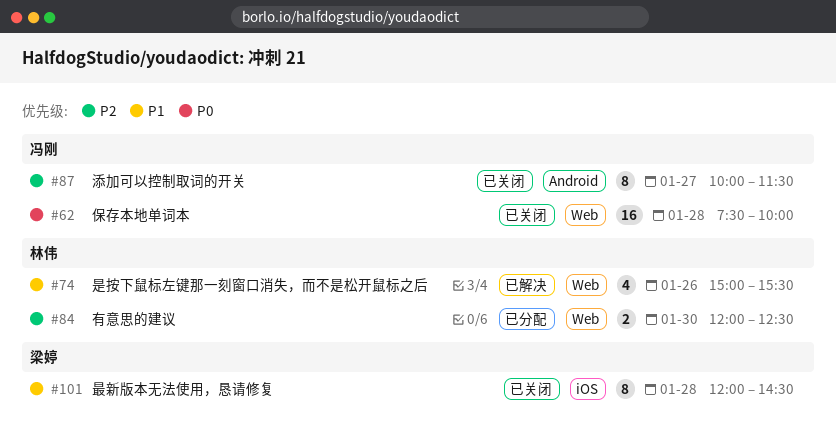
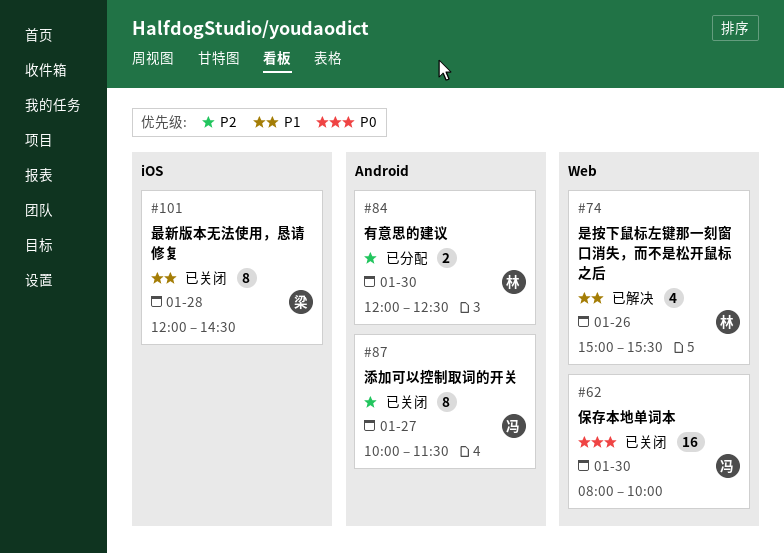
#62, day: Jan 28 -> Jan 30
#62, begins: 07:30 -> 08:00
#84, label: Web -> Android

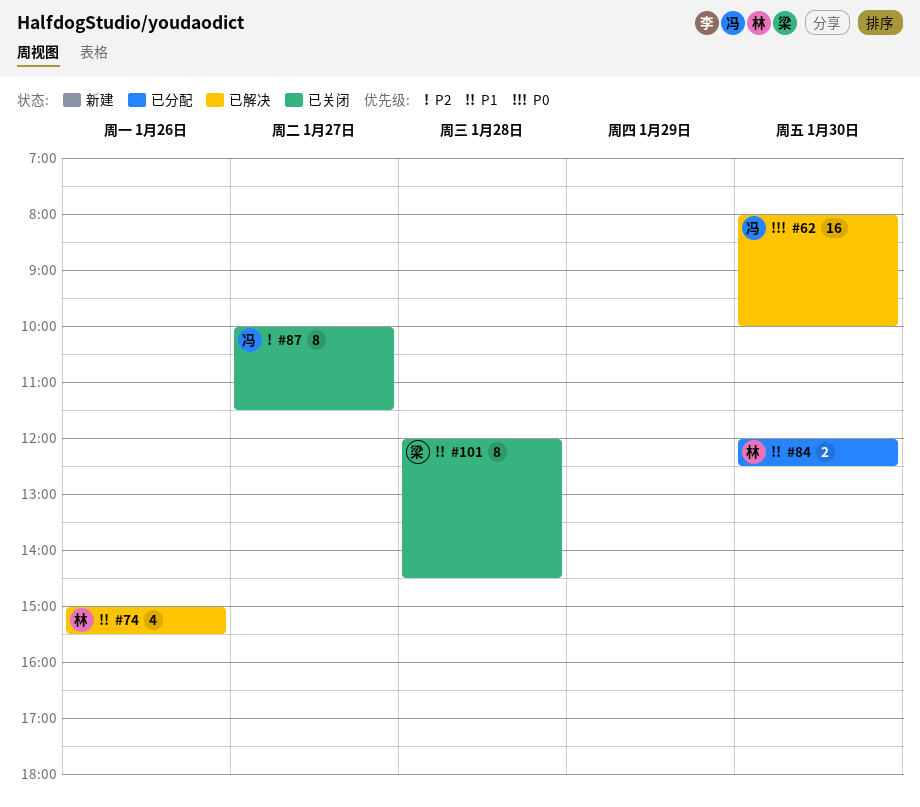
#62, status: 已关闭 -> 已解决
#84, priority: P2 -> P1

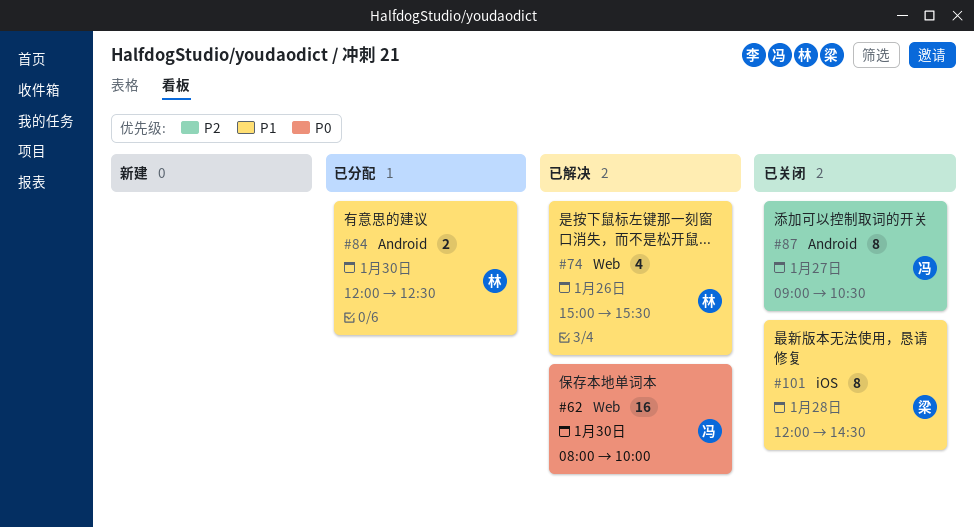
#87, begins: 10:00 -> 09:00
#87, ends: 11:30 -> 10:30

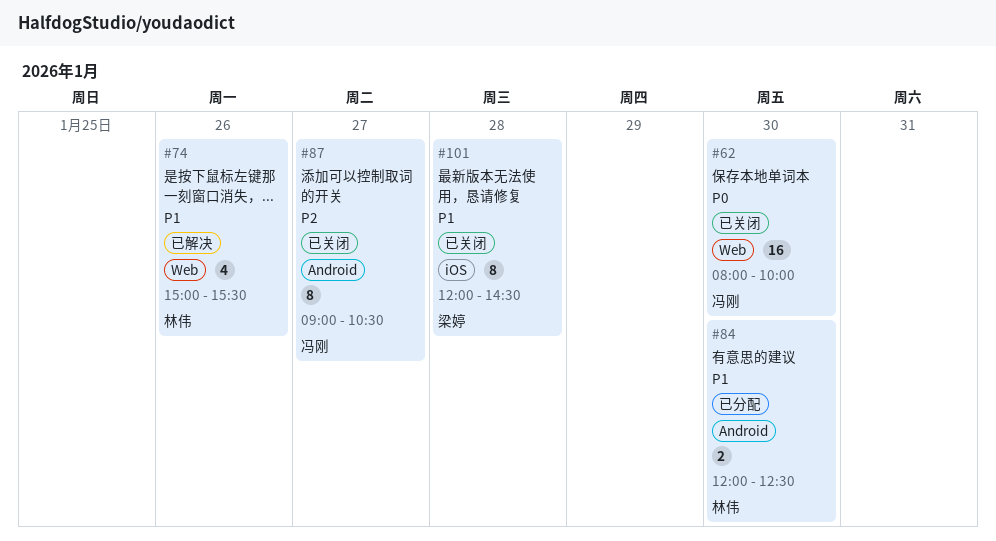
#62, status: 已解决 -> 已关闭

